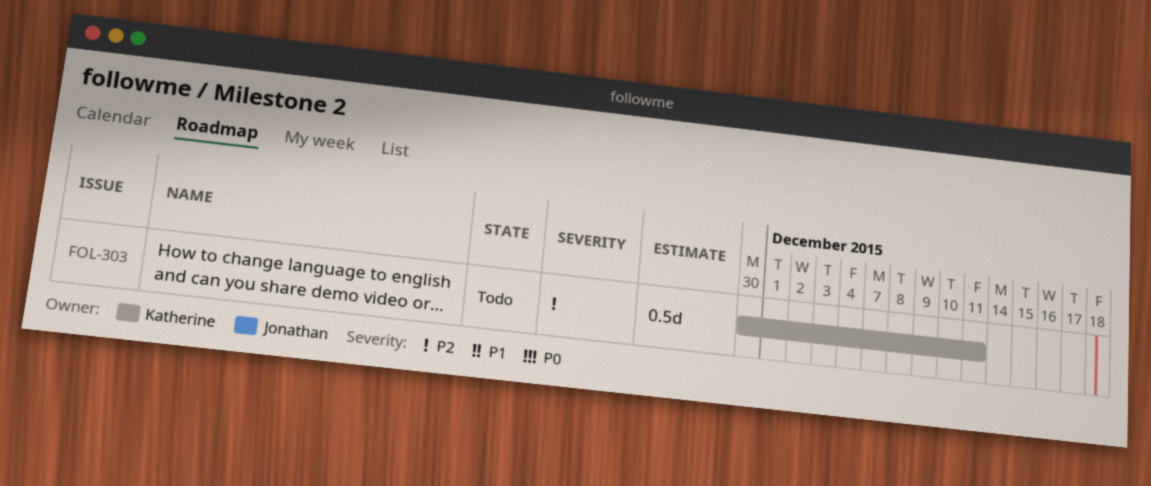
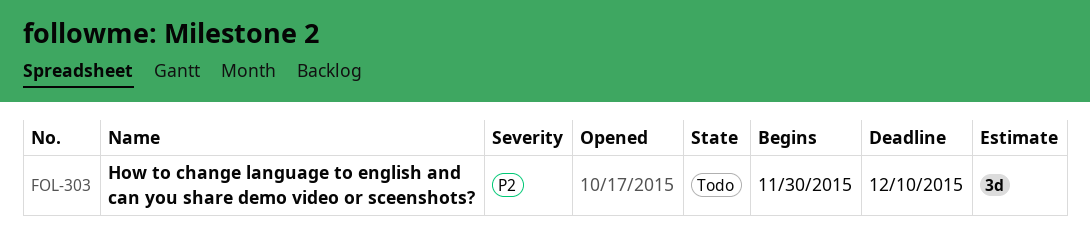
FOL-303, estimate: 0.5d -> 3d
FOL-303, due: Dec 11 -> Dec 10

